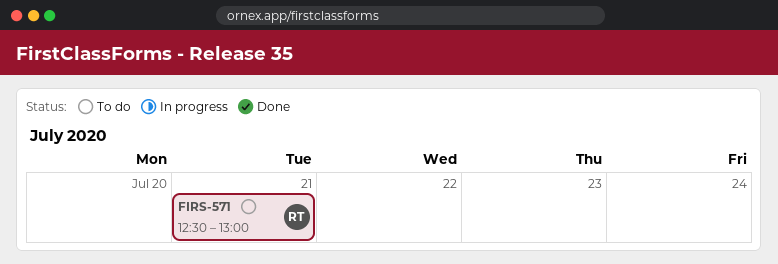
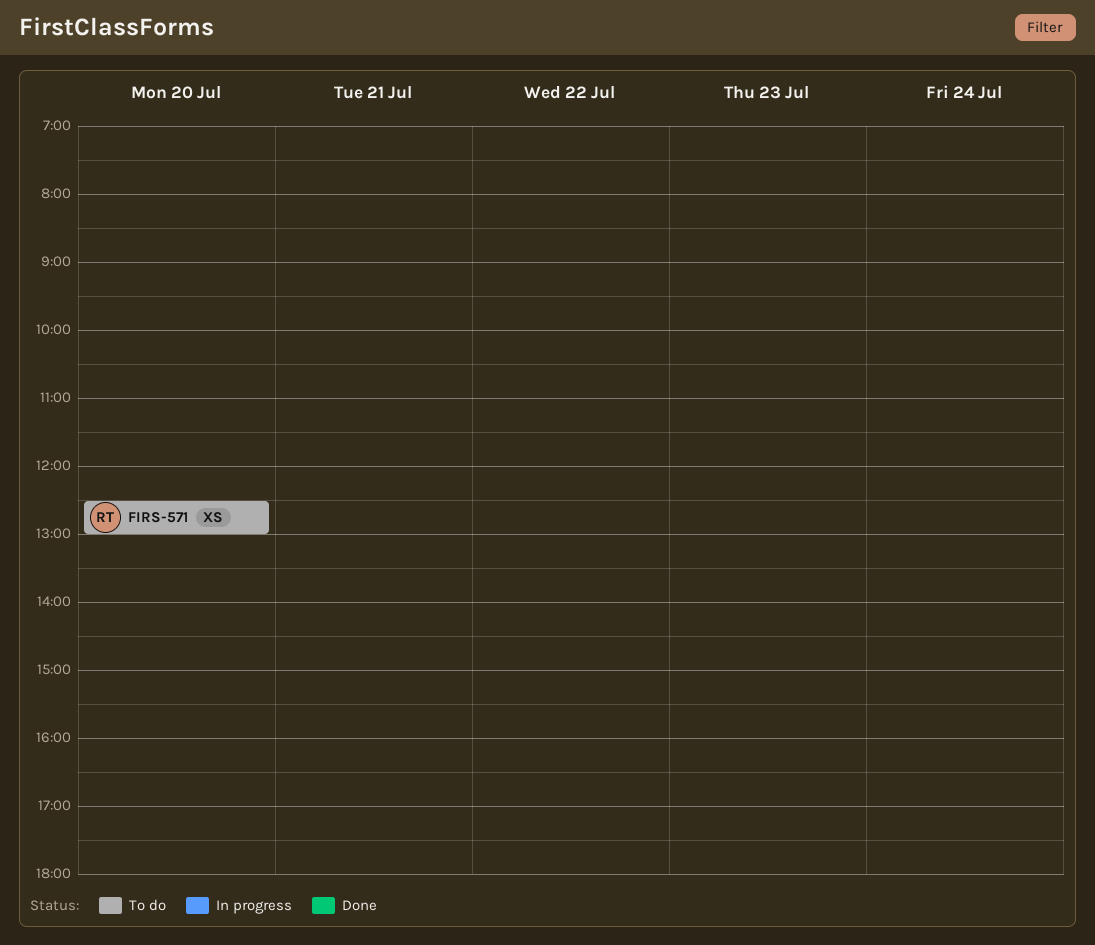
FIRS-571, day: Jul 21 -> Jul 20

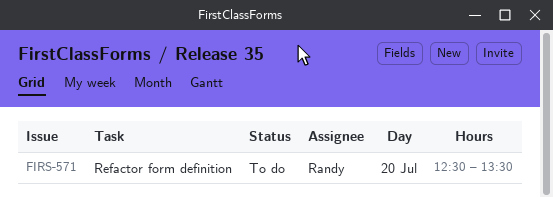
FIRS-571, ends: 13:00 -> 13:30

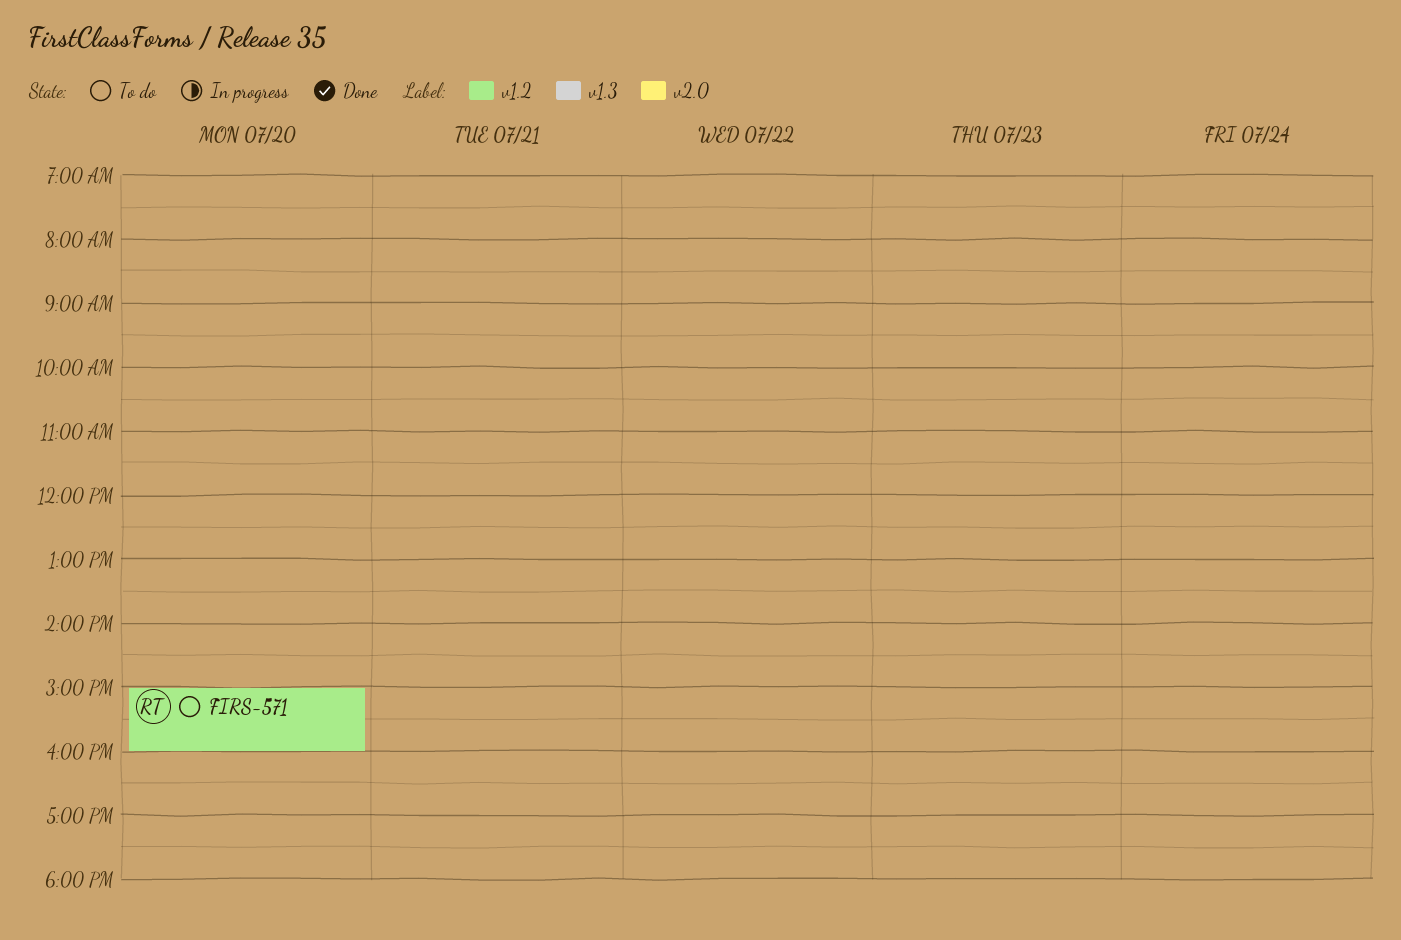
FIRS-571, begins: 12:30 -> 15:00
FIRS-571, ends: 13:30 -> 16:00

